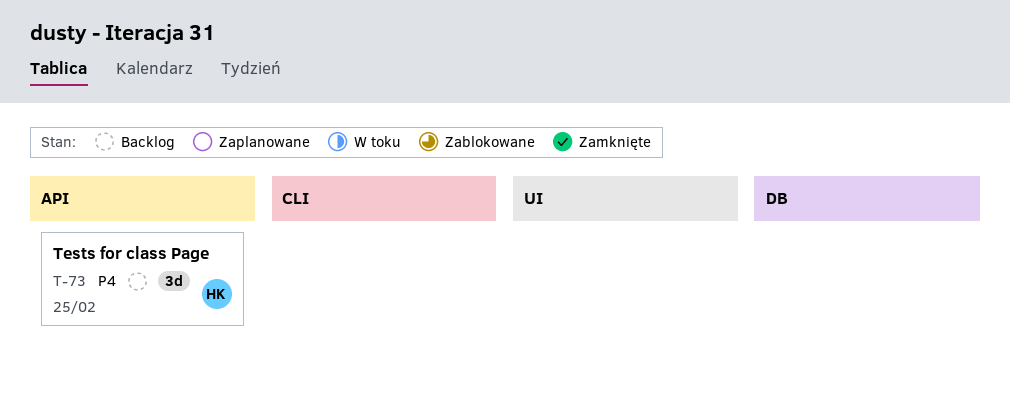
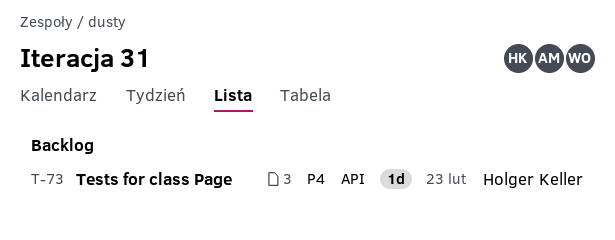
T-73, estimate: 3d -> 1d
T-73, due: Feb 25 -> Feb 23

